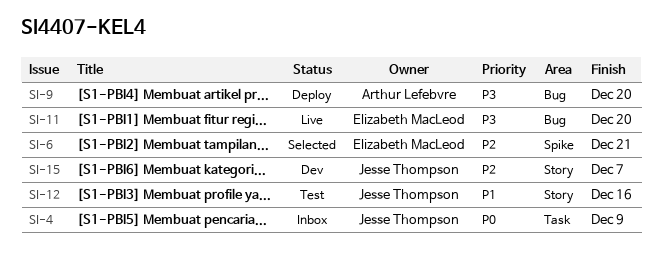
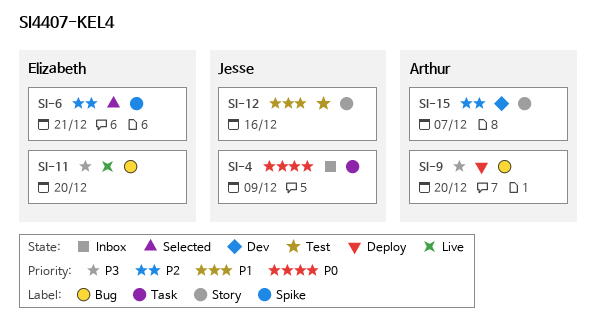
SI-15, owner: Jesse Thompson -> Arthur Lefebvre

